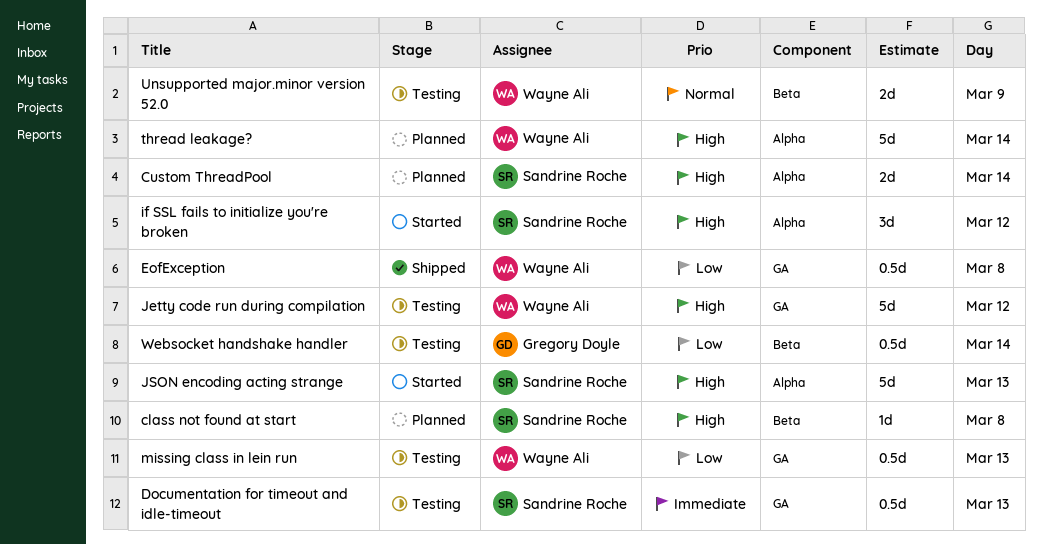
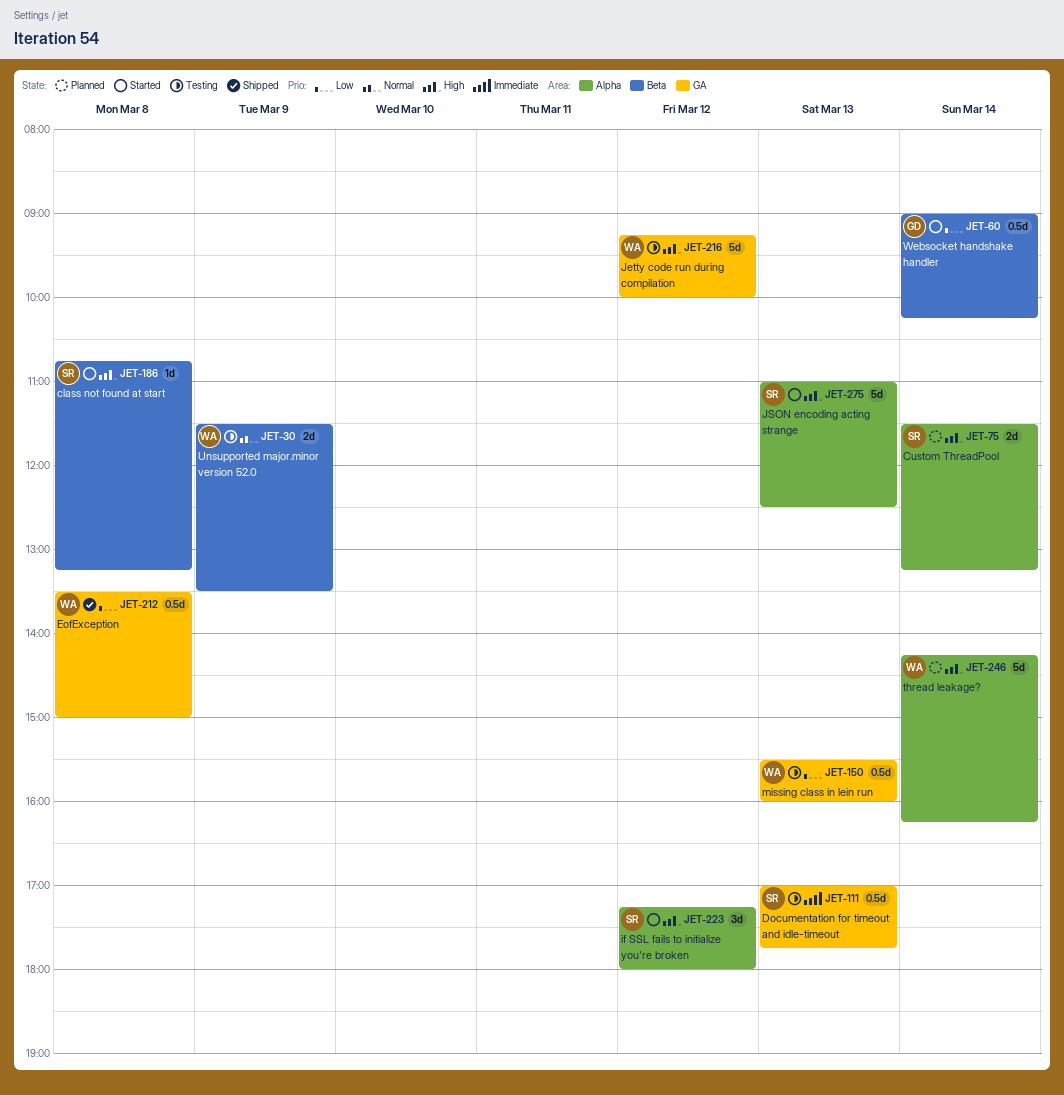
class not found at start, status: Planned -> Started
Websocket handshake handler, status: Testing -> Started

